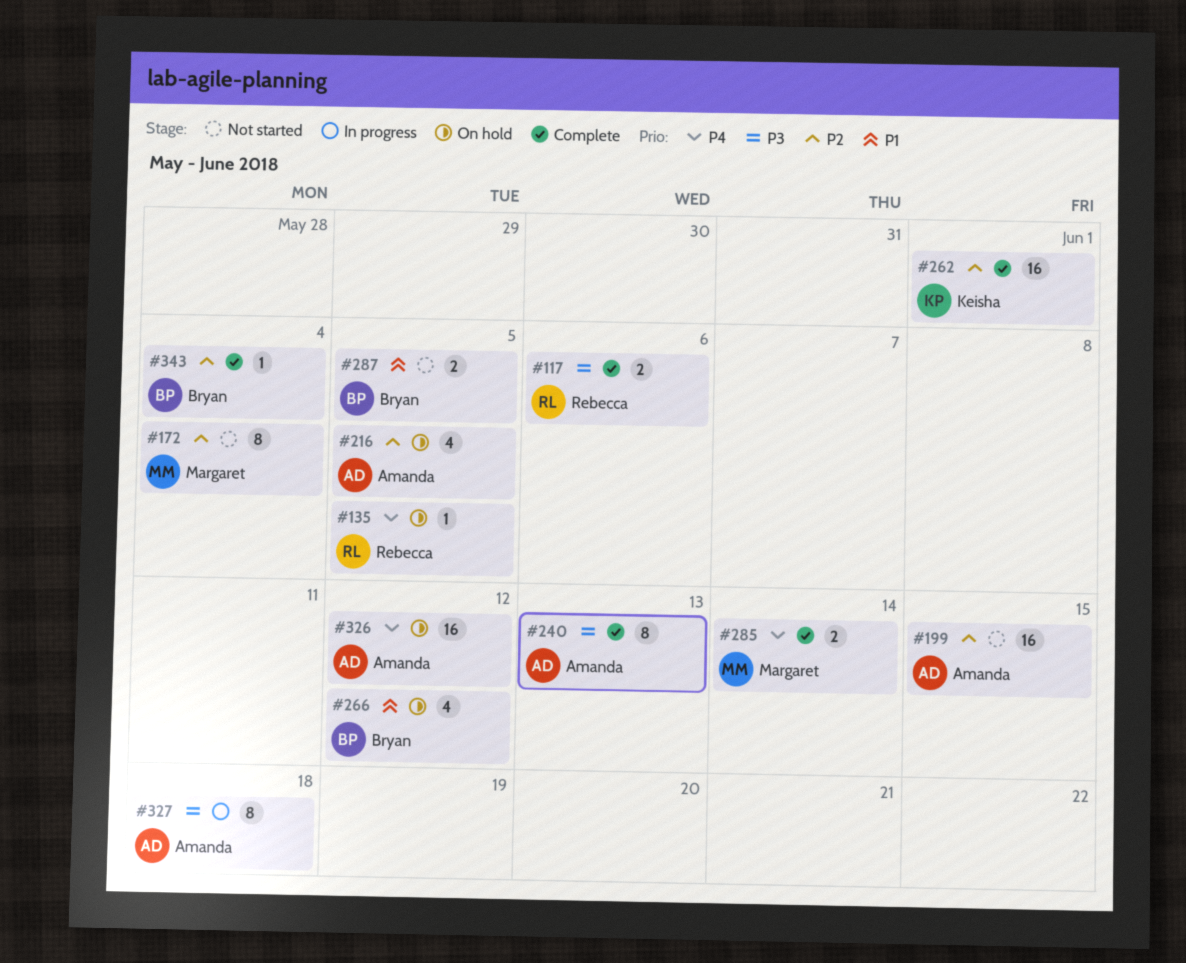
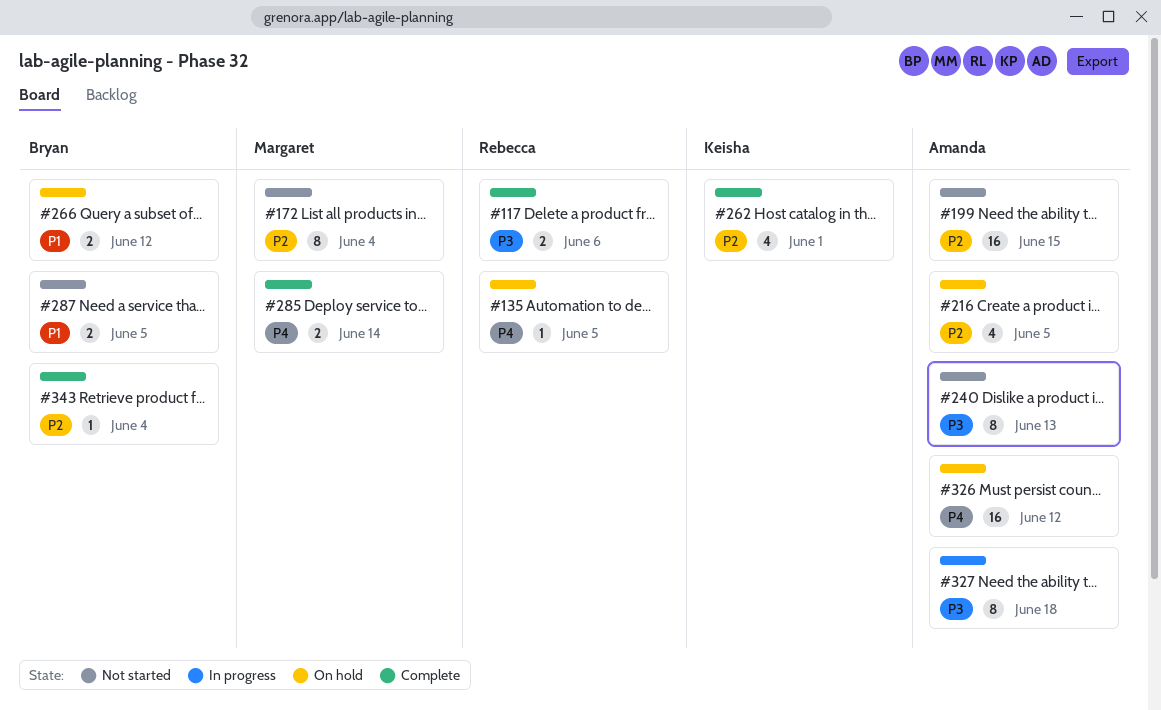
#240, status: Complete -> Not started
#262, estimate: 16 -> 4
#266, estimate: 4 -> 2

